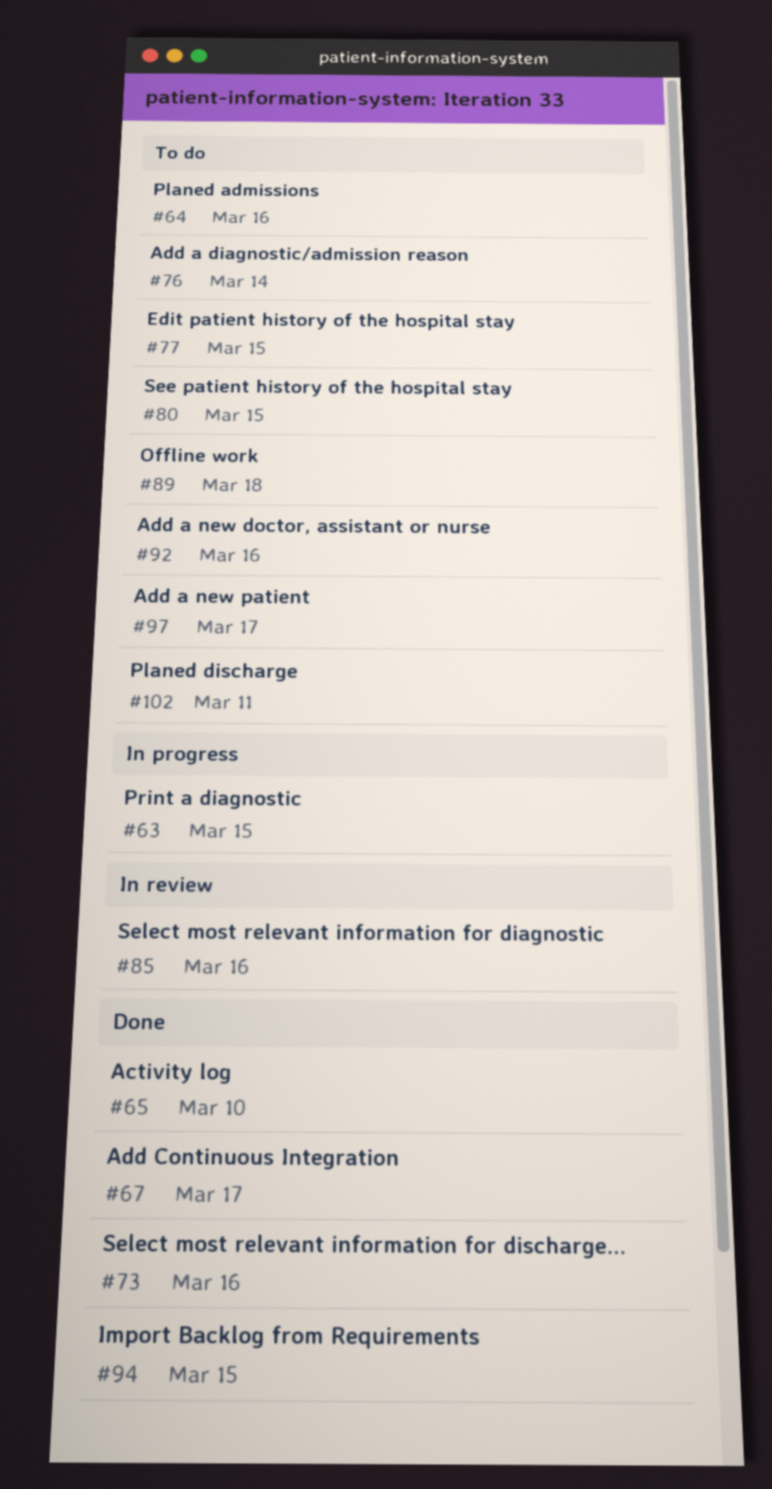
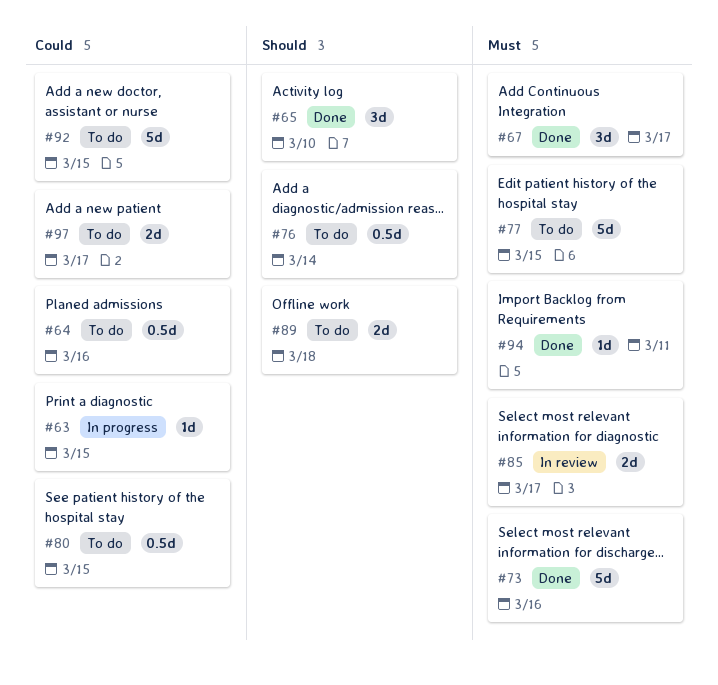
#85, due: Mar 16 -> Mar 17
#92, due: Mar 16 -> Mar 15
#94, due: Mar 15 -> Mar 11
#102: present -> none

